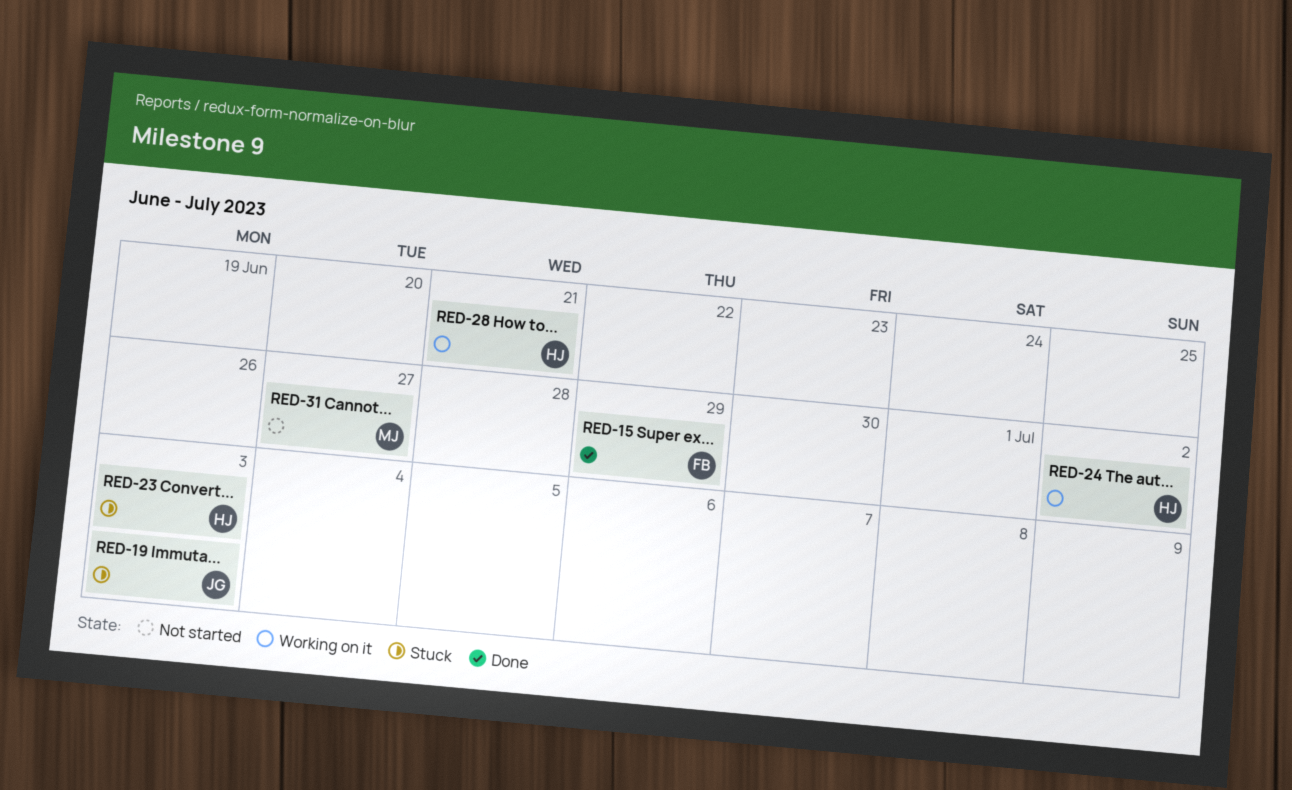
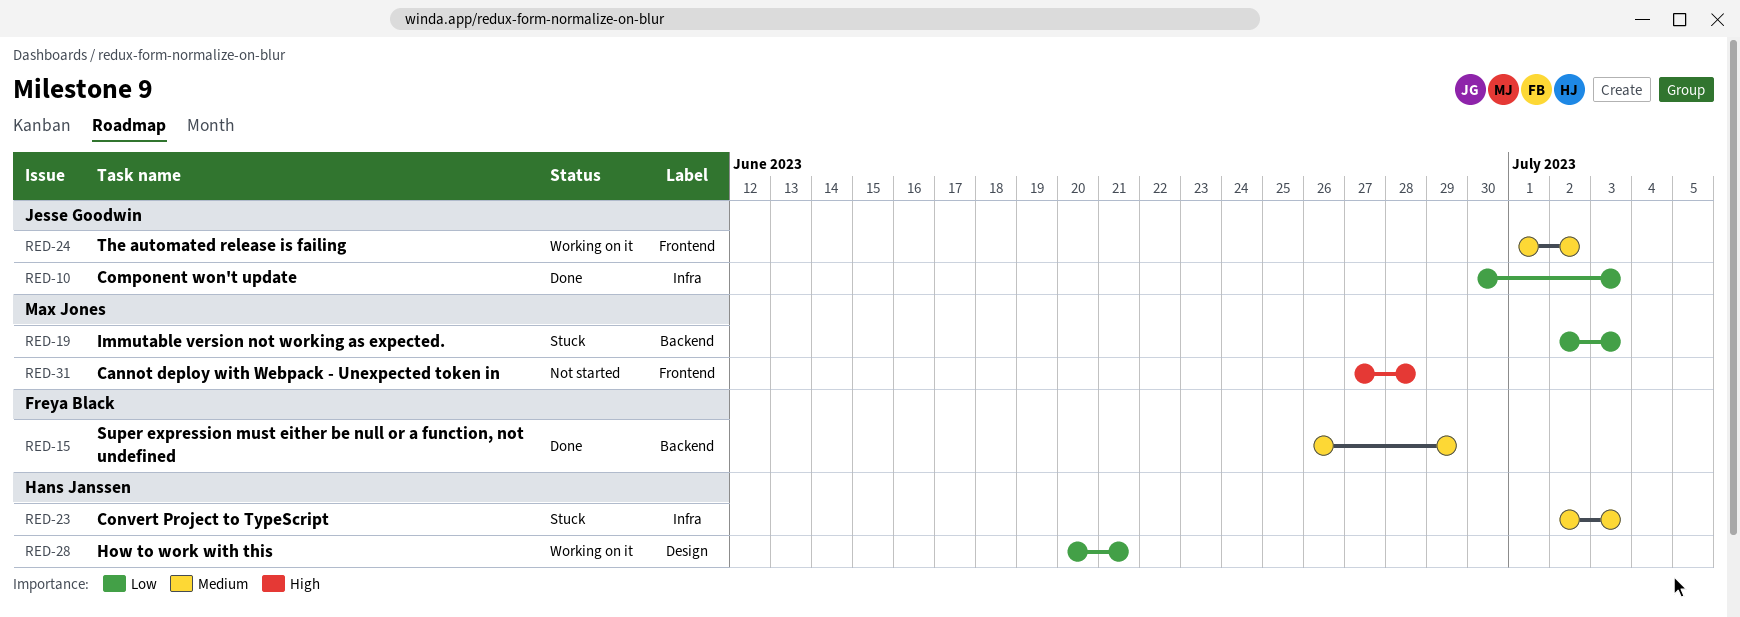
RED-10: none -> present
RED-19, owner: Jesse Goodwin -> Max Jones
RED-24, owner: Hans Janssen -> Jesse Goodwin
RED-31, due: Jun 27 -> Jun 28

